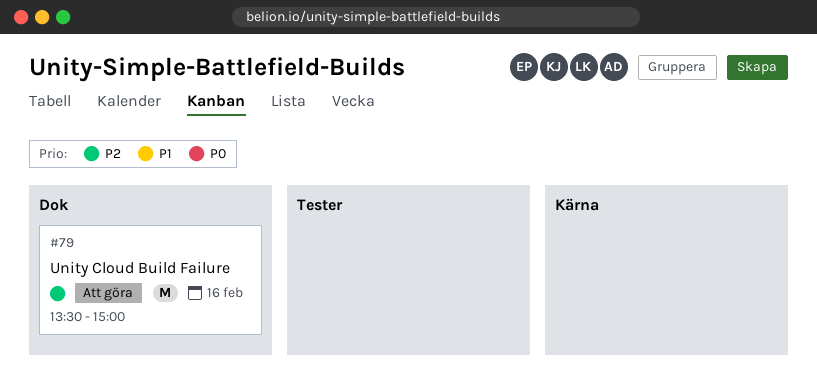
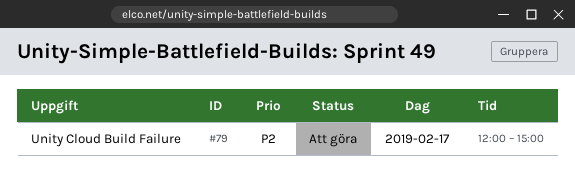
#79, day: Feb 16 -> Feb 17
#79, begins: 13:30 -> 12:00

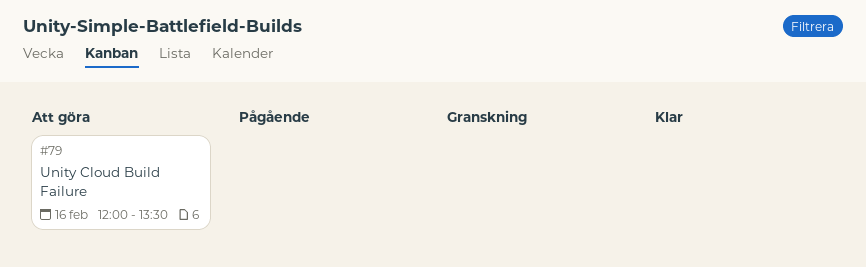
#79, day: Feb 17 -> Feb 16
#79, ends: 15:00 -> 13:30

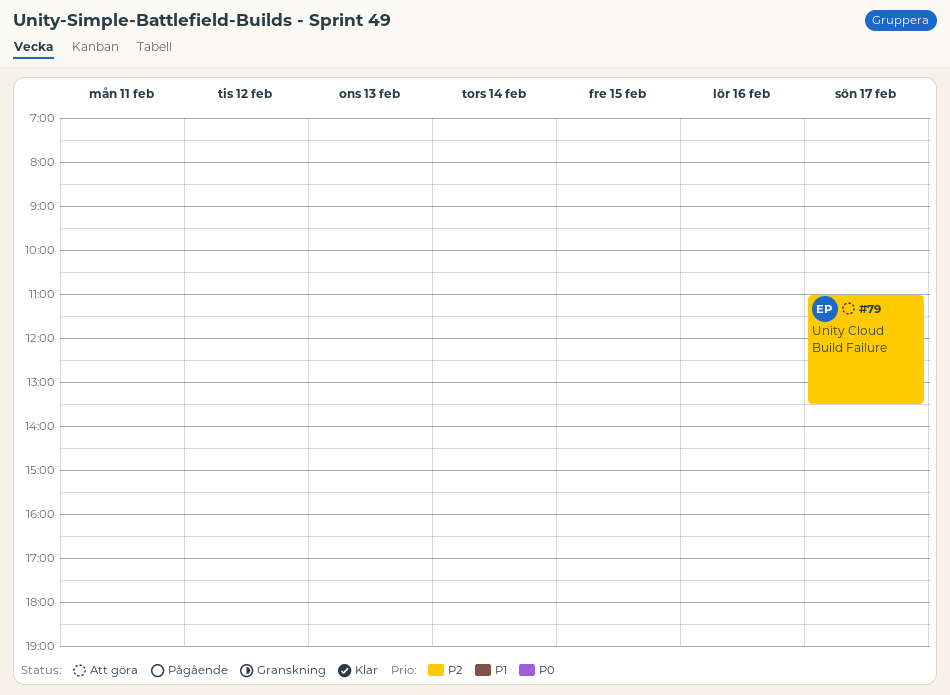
#79, day: Feb 16 -> Feb 17
#79, begins: 12:00 -> 11:00

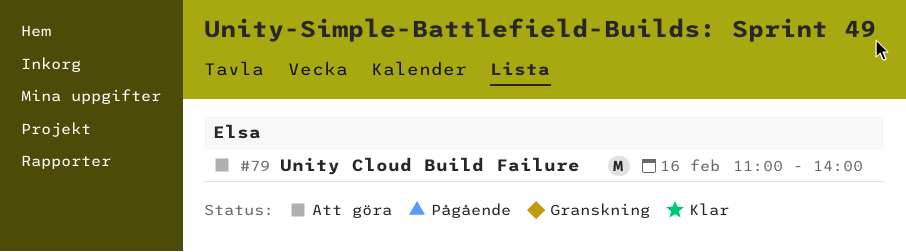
#79, day: Feb 17 -> Feb 16
#79, ends: 13:30 -> 14:00

